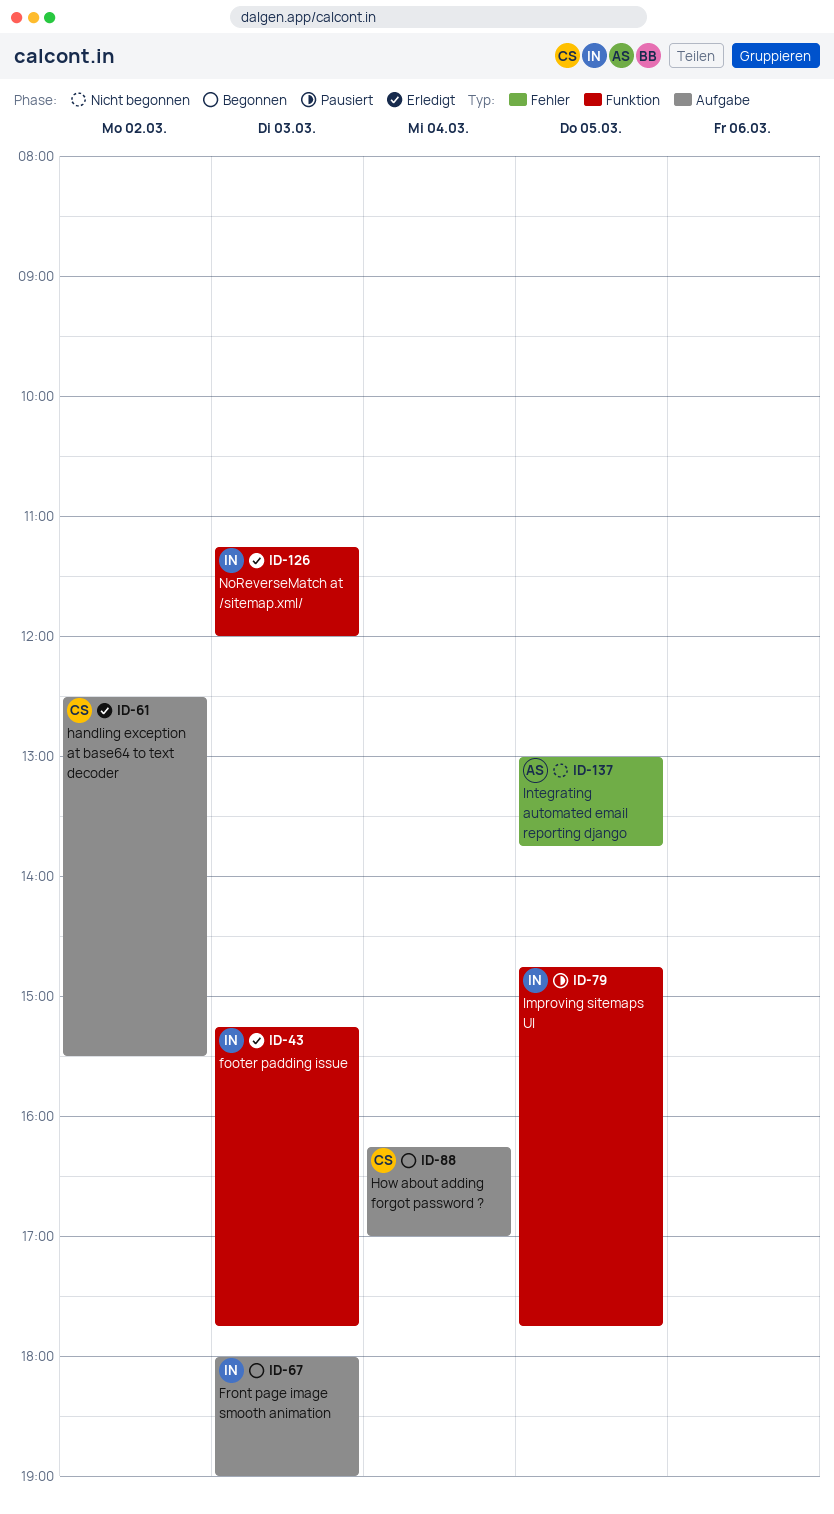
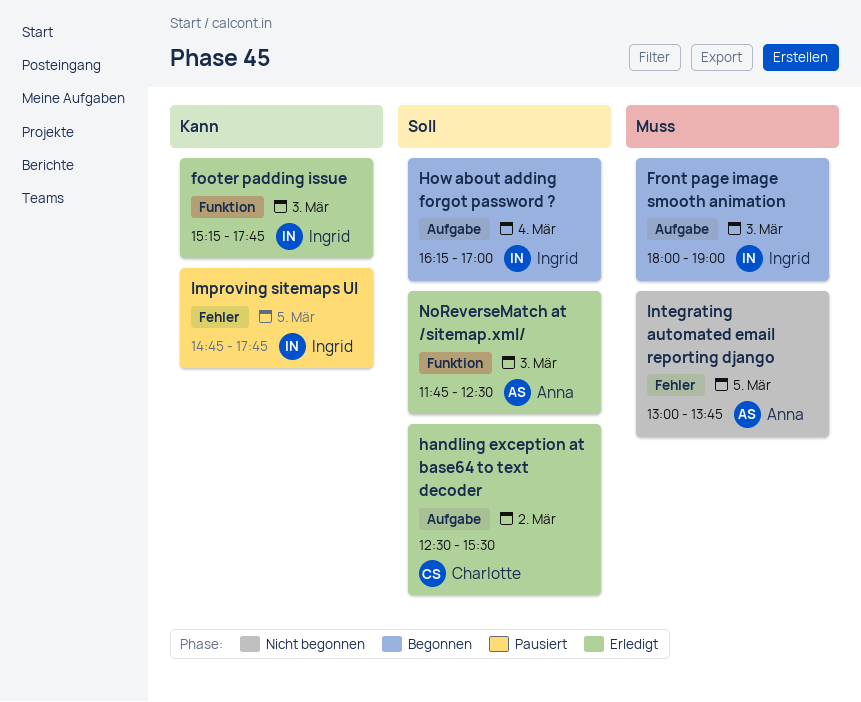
How about adding forgot password ?, owner: Charlotte -> Ingrid
Improving sitemaps UI, label: Funktion -> Fehler
NoReverseMatch at /sitemap.xml/, owner: Ingrid -> Anna
NoReverseMatch at /sitemap.xml/, begins: 11:15 -> 11:45
NoReverseMatch at /sitemap.xml/, ends: 12:00 -> 12:30

